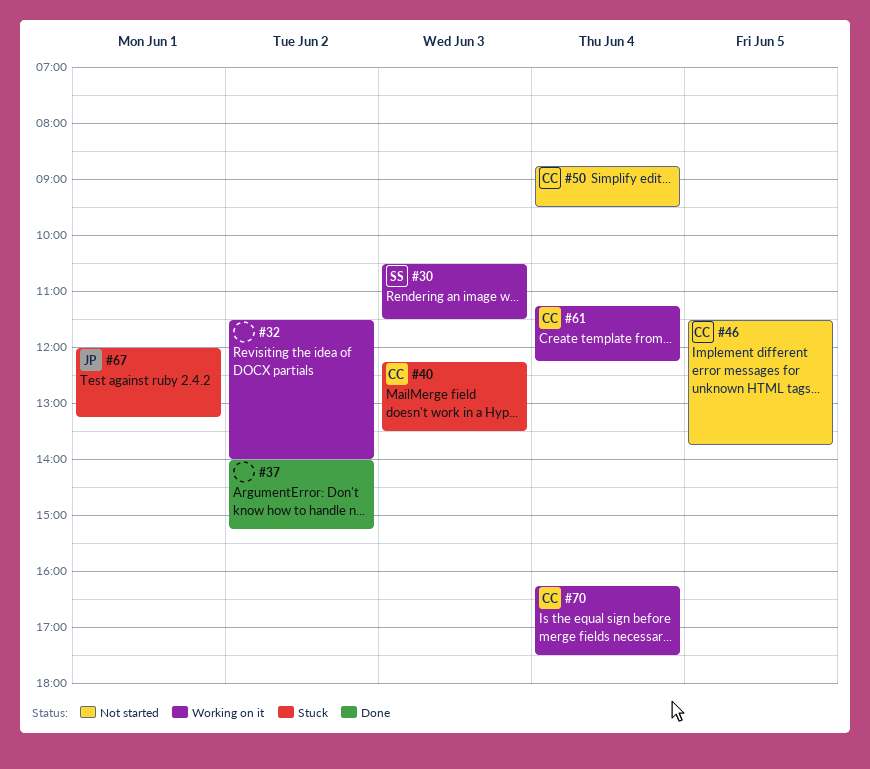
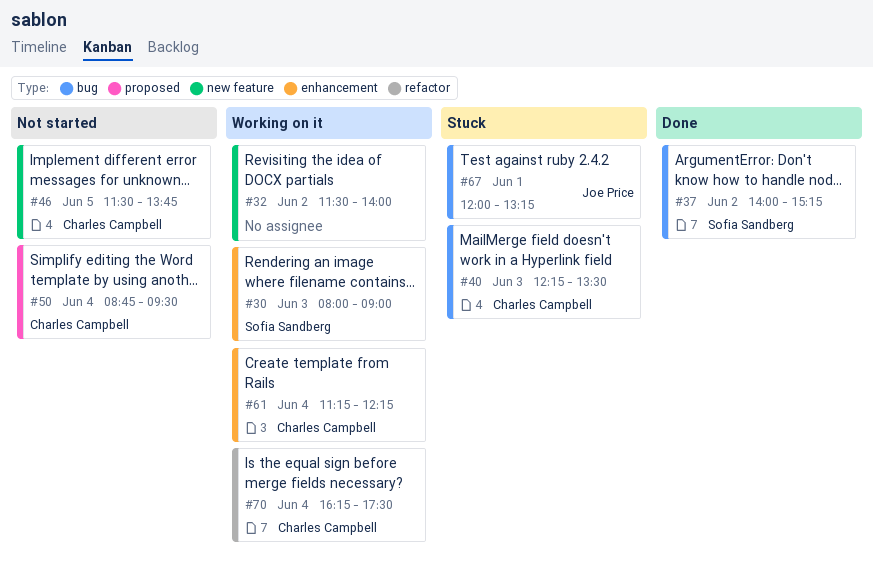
#30, begins: 10:30 -> 08:00
#30, ends: 11:30 -> 09:00
#37, owner: none -> Sofia Sandberg

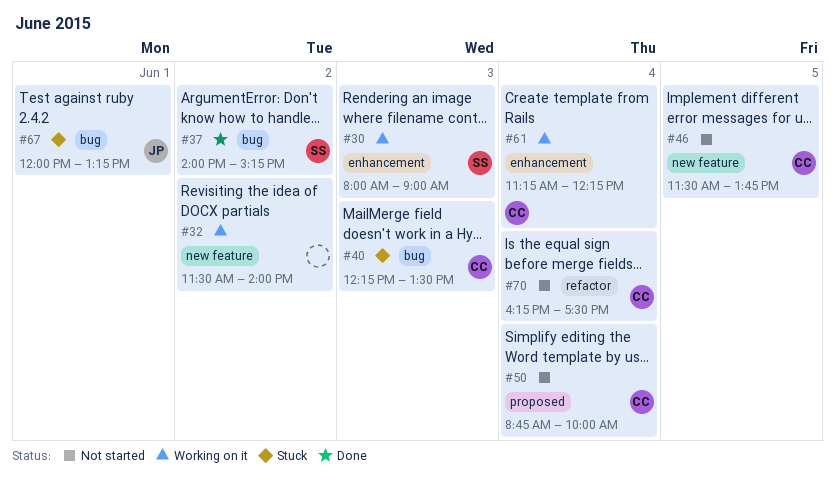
#50, ends: 09:30 -> 10:00
#70, status: Working on it -> Not started

